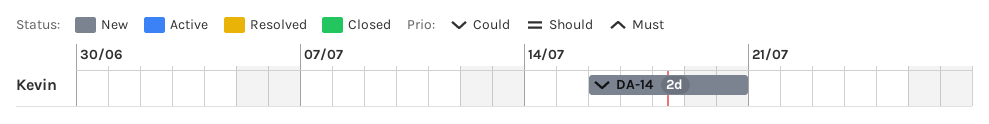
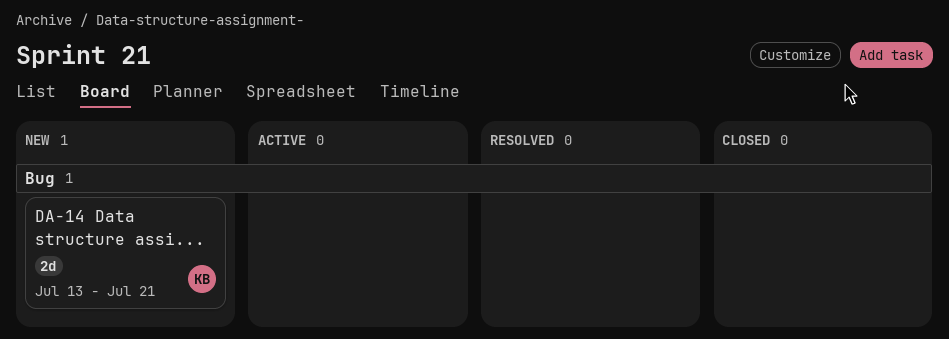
DA-14, start: Jul 16 -> Jul 13
DA-14, due: Jul 20 -> Jul 21

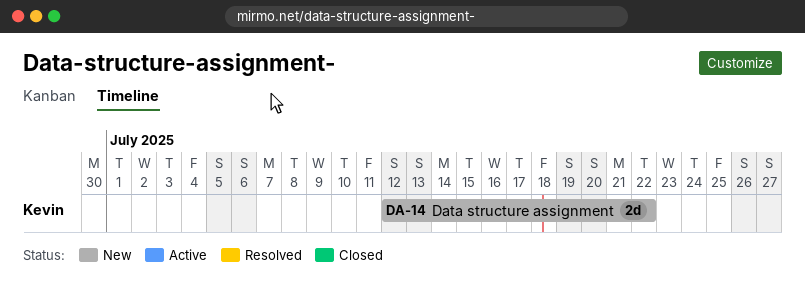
DA-14, start: Jul 13 -> Jul 12
DA-14, due: Jul 21 -> Jul 22

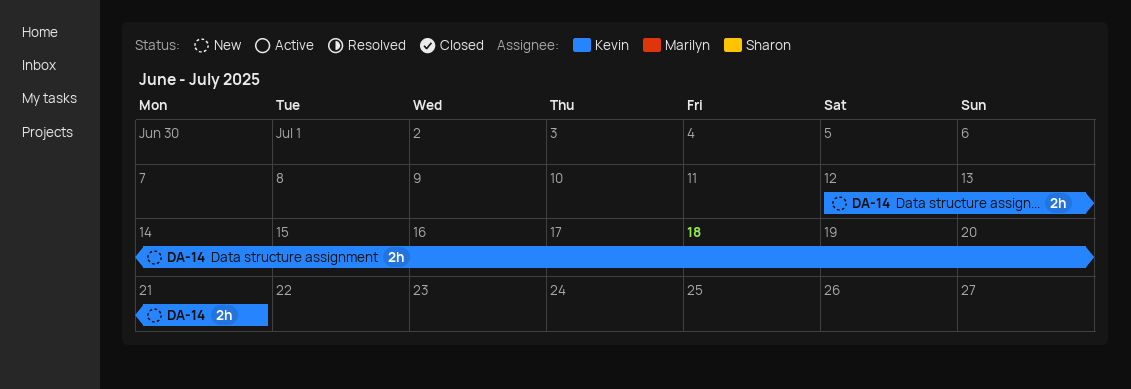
DA-14, estimate: 2d -> 2h
DA-14, due: Jul 22 -> Jul 21

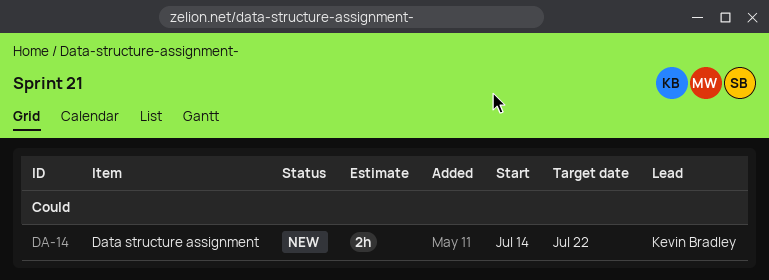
DA-14, start: Jul 12 -> Jul 14
DA-14, due: Jul 21 -> Jul 22

